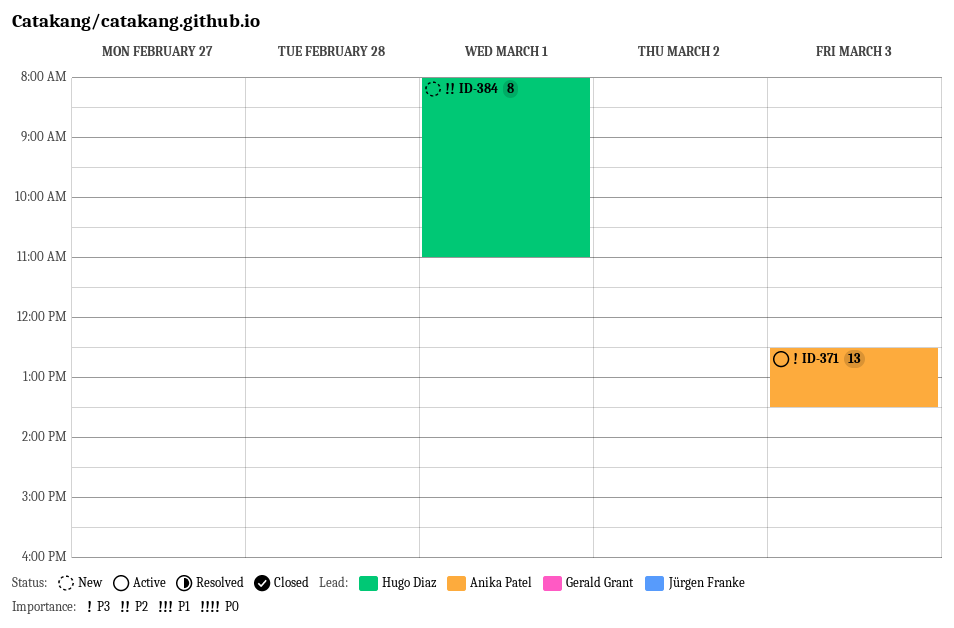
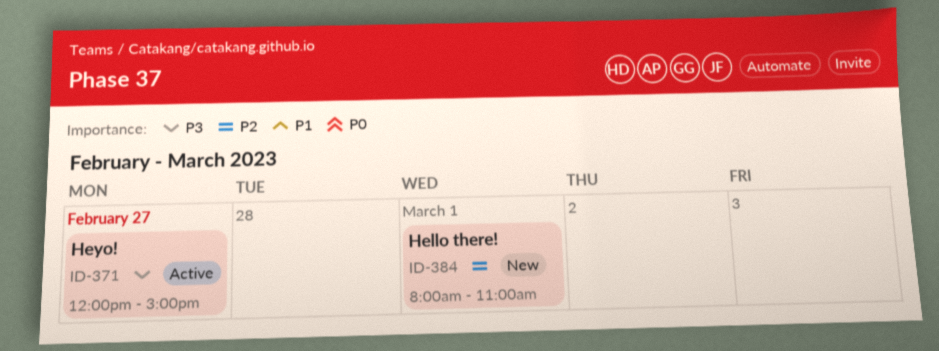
ID-371, day: Mar 3 -> Feb 27
ID-371, begins: 12:30 -> 12:00
ID-371, ends: 13:30 -> 15:00

